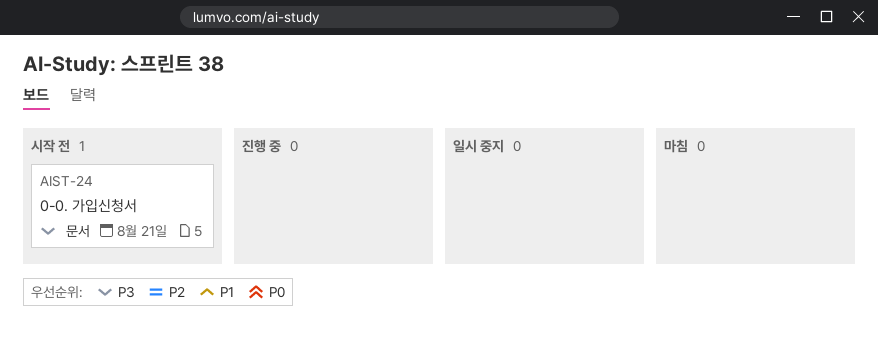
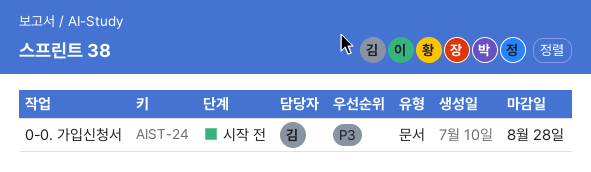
AIST-24, due: Aug 21 -> Aug 28

